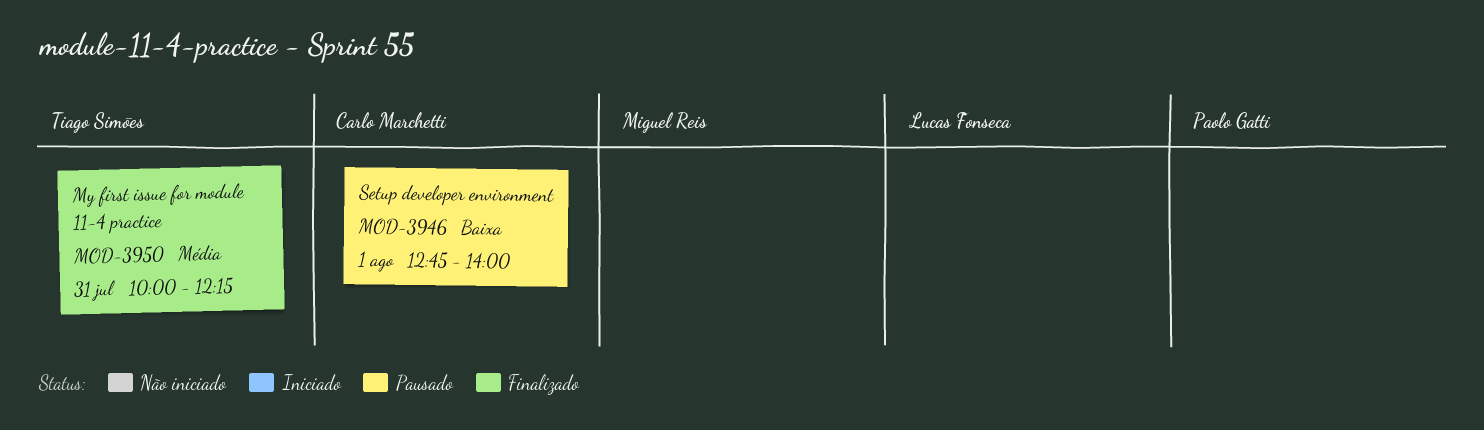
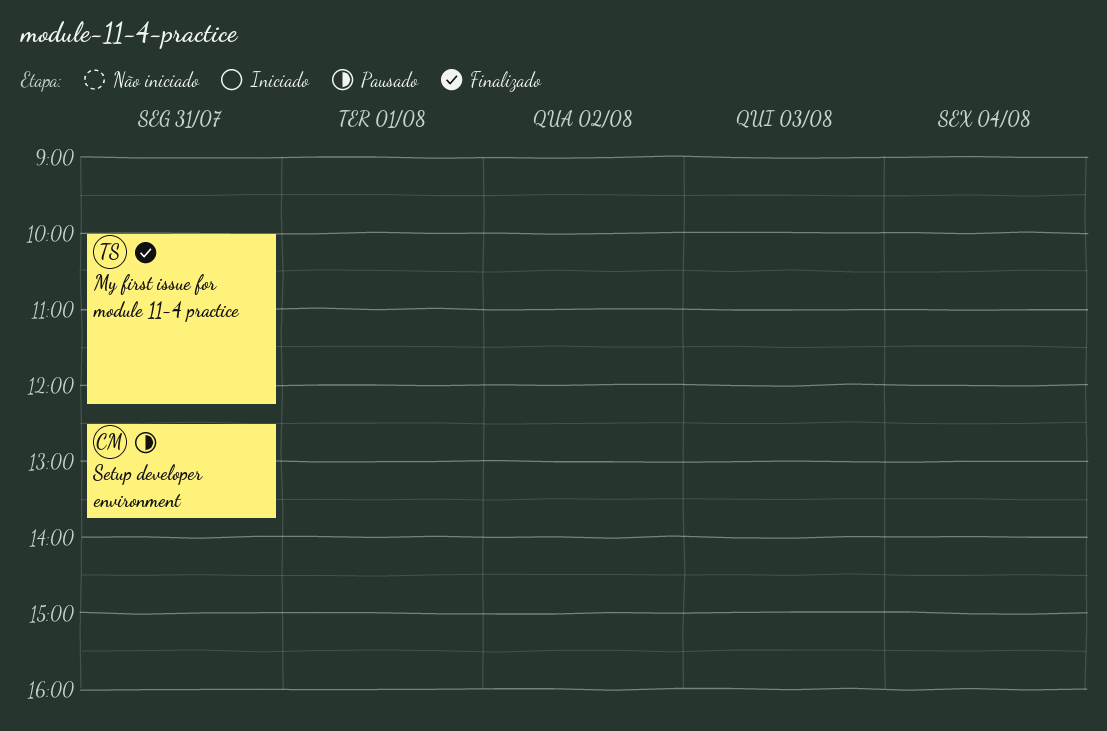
Setup developer environment, day: Aug 1 -> Jul 31
Setup developer environment, begins: 12:45 -> 12:30
Setup developer environment, ends: 14:00 -> 13:45

